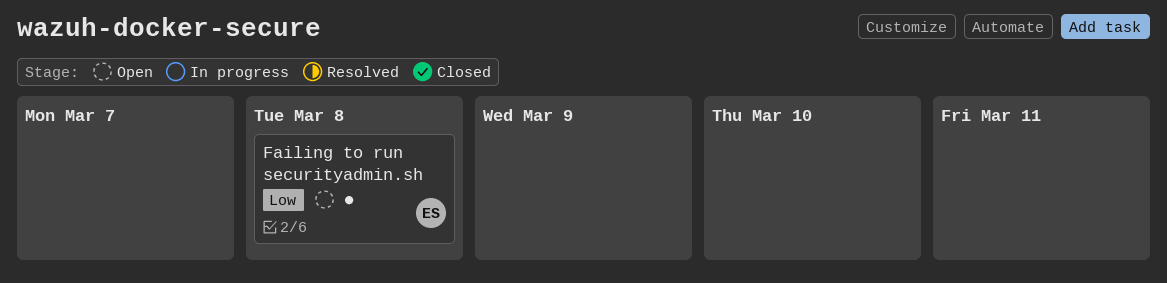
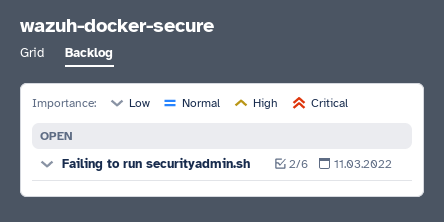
Failing to run securityadmin.sh, due: Mar 8 -> Mar 11

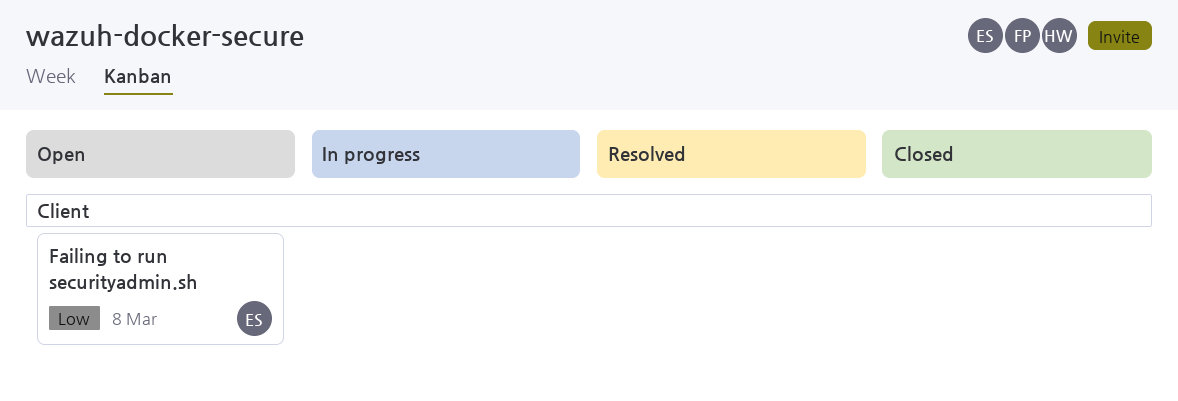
Failing to run securityadmin.sh, due: Mar 11 -> Mar 8

